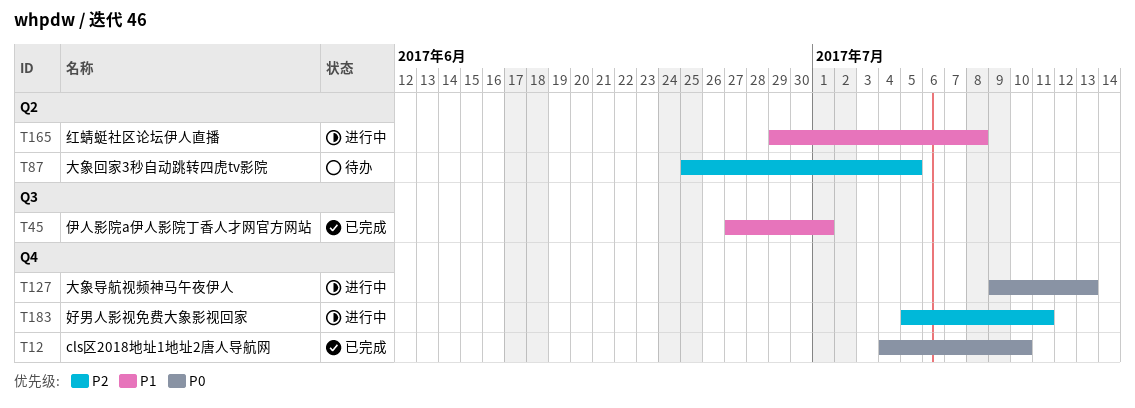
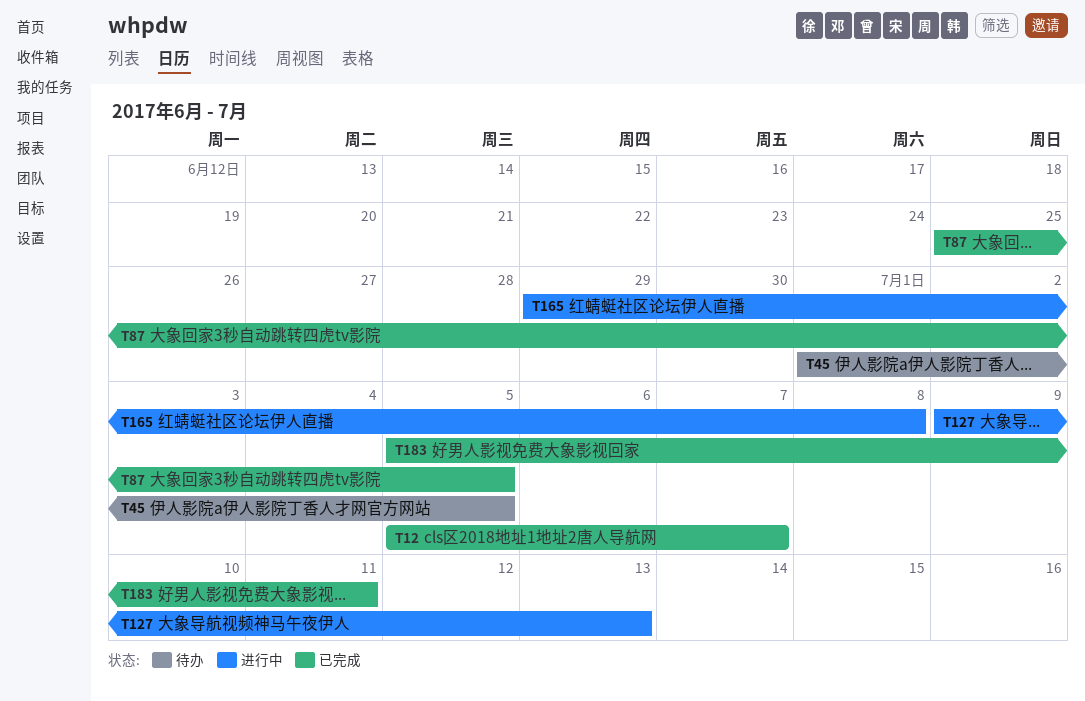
T12, start: Jul 4 -> Jul 5
T12, due: Jul 10 -> Jul 7
T45, status: 已完成 -> 待办
T45, start: Jun 27 -> Jul 1
T45, due: Jul 1 -> Jul 5
T87, status: 待办 -> 已完成
T183, status: 进行中 -> 已完成

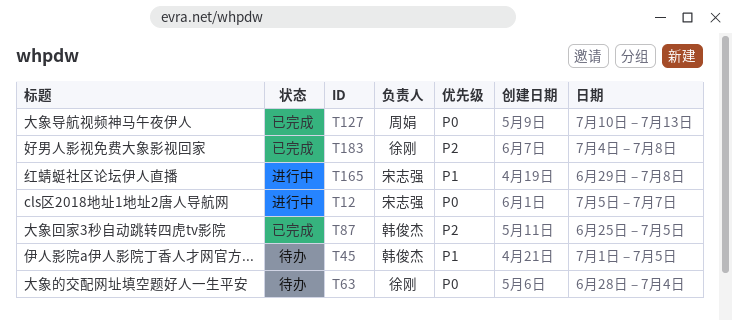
T12, status: 已完成 -> 进行中
T63: none -> present
T127, status: 进行中 -> 已完成
T127, start: Jul 9 -> Jul 10
T183, start: Jul 5 -> Jul 4
T183, due: Jul 11 -> Jul 8

